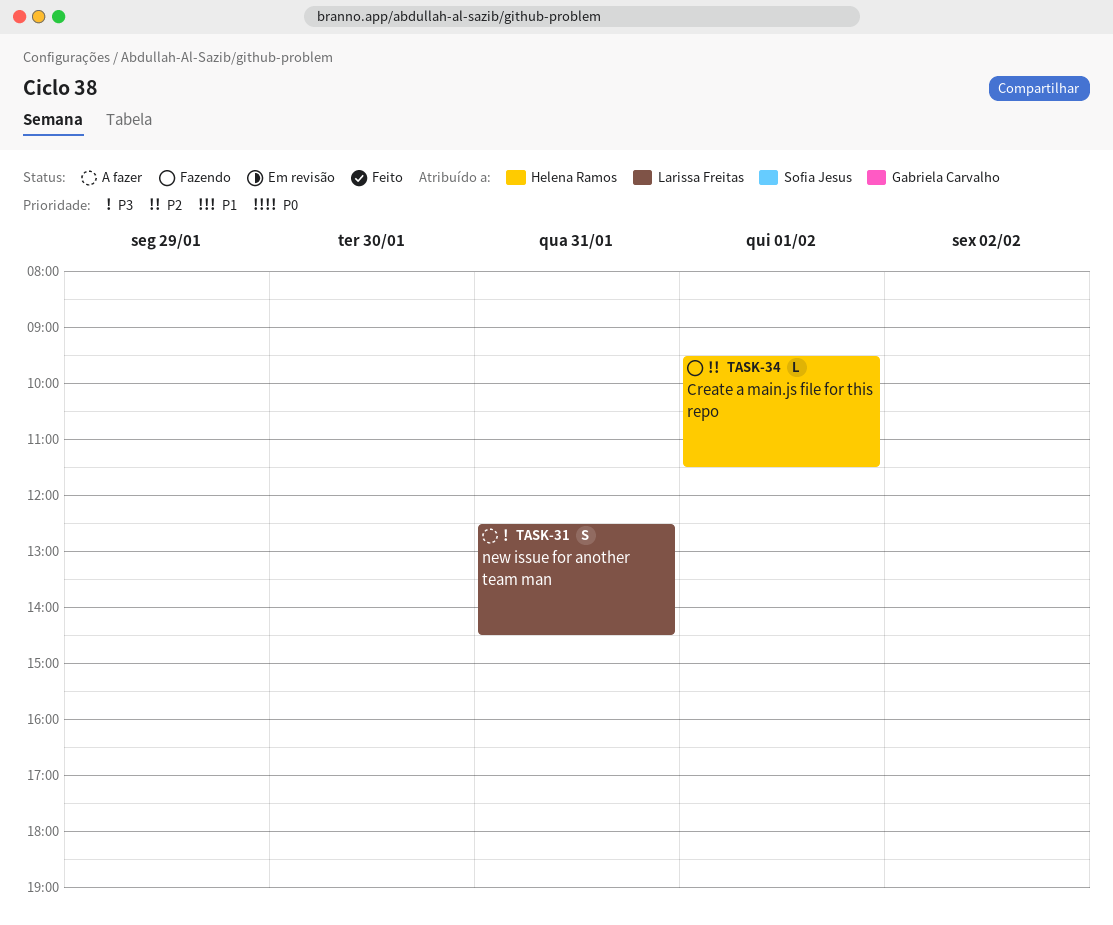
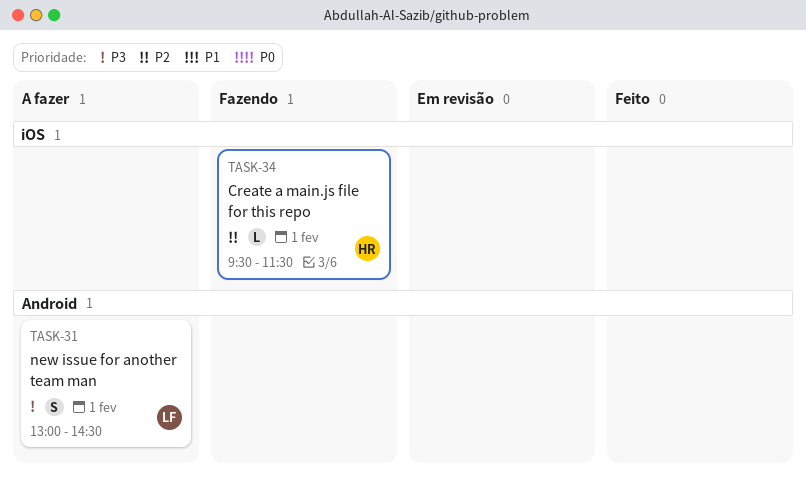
TASK-31, day: Jan 31 -> Feb 1
TASK-31, begins: 12:30 -> 13:00

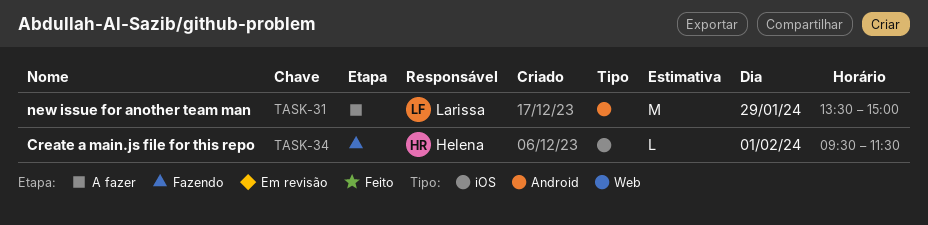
TASK-31, estimate: S -> M
TASK-31, day: Feb 1 -> Jan 29
TASK-31, begins: 13:00 -> 13:30
TASK-31, ends: 14:30 -> 15:00

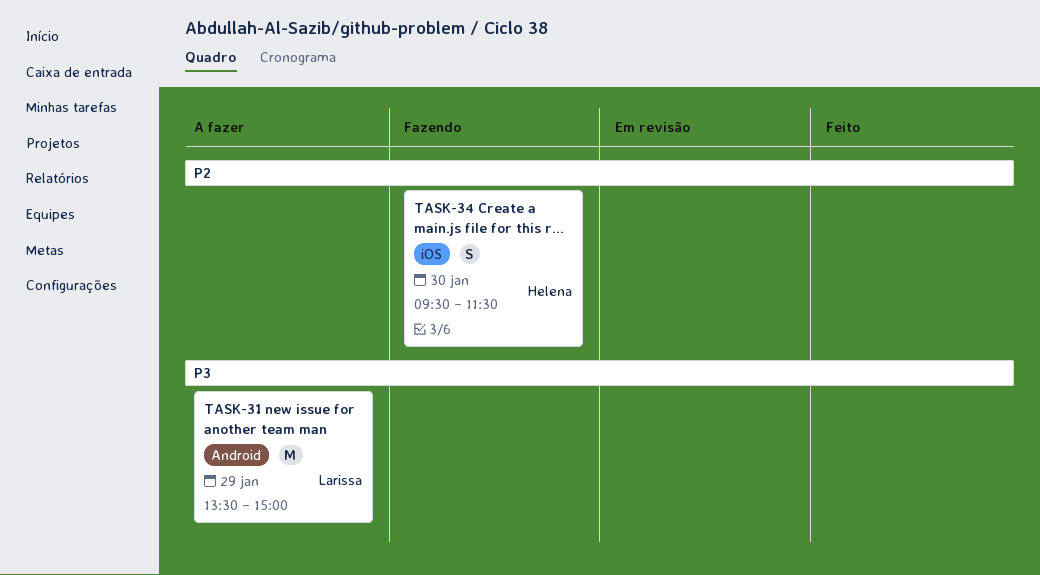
TASK-34, estimate: L -> S
TASK-34, day: Feb 1 -> Jan 30

